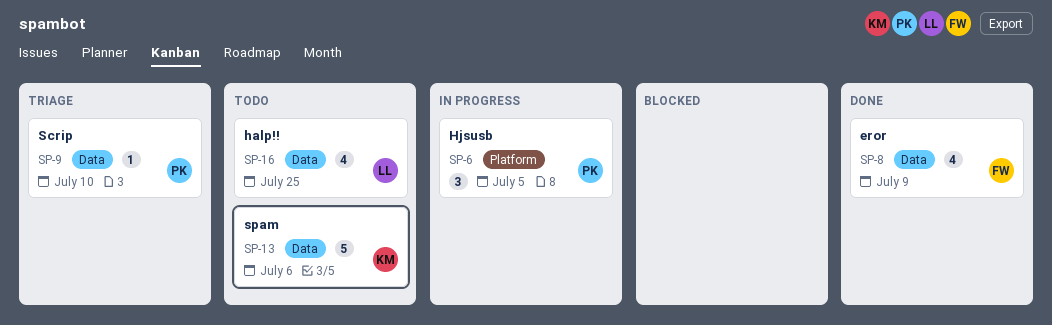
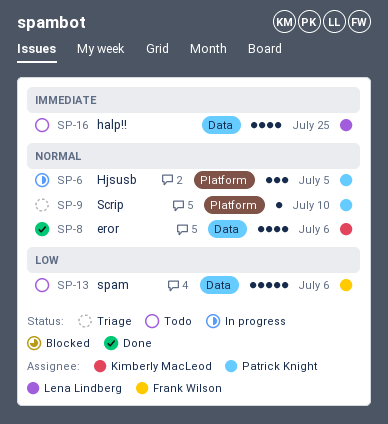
SP-8, owner: Frank Wilson -> Kimberly MacLeod
SP-8, due: Jul 9 -> Jul 6
SP-9, label: Data -> Platform
SP-13, owner: Kimberly MacLeod -> Frank Wilson

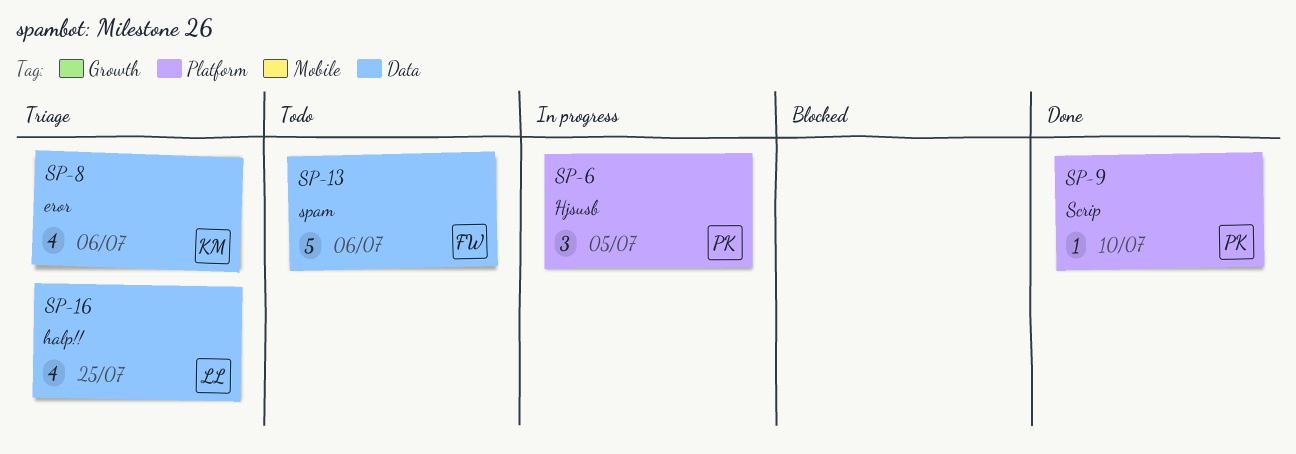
SP-8, status: Done -> Triage
SP-9, status: Triage -> Done
SP-16, status: Todo -> Triage

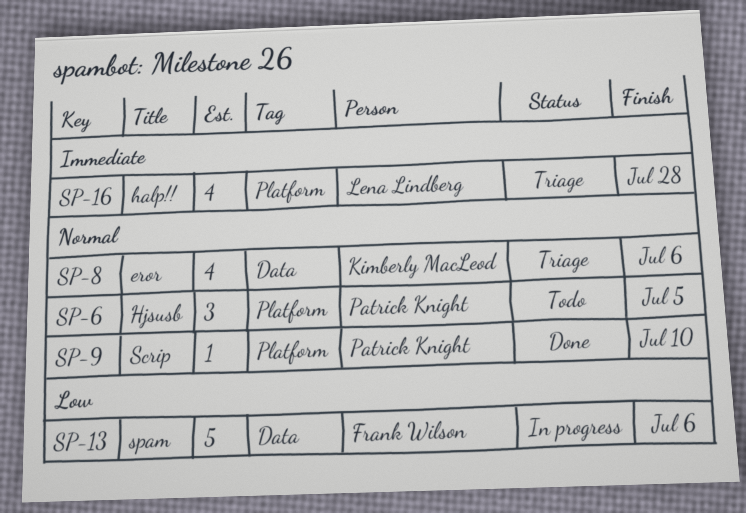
SP-6, status: In progress -> Todo
SP-13, status: Todo -> In progress
SP-16, label: Data -> Platform
SP-16, due: Jul 25 -> Jul 28

